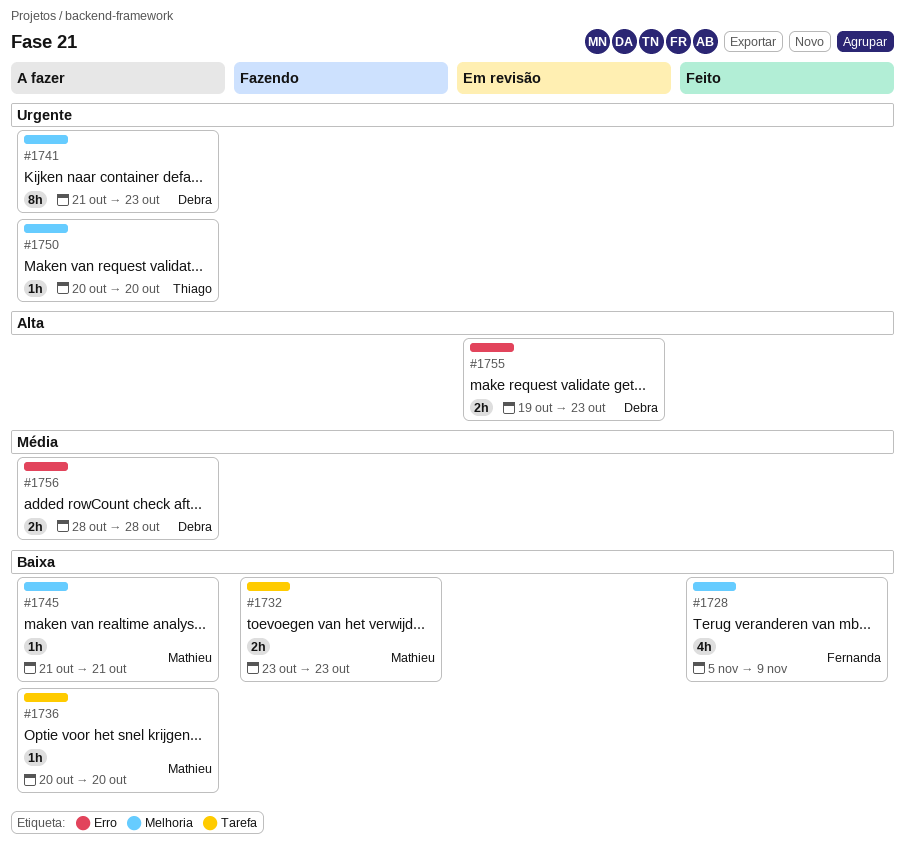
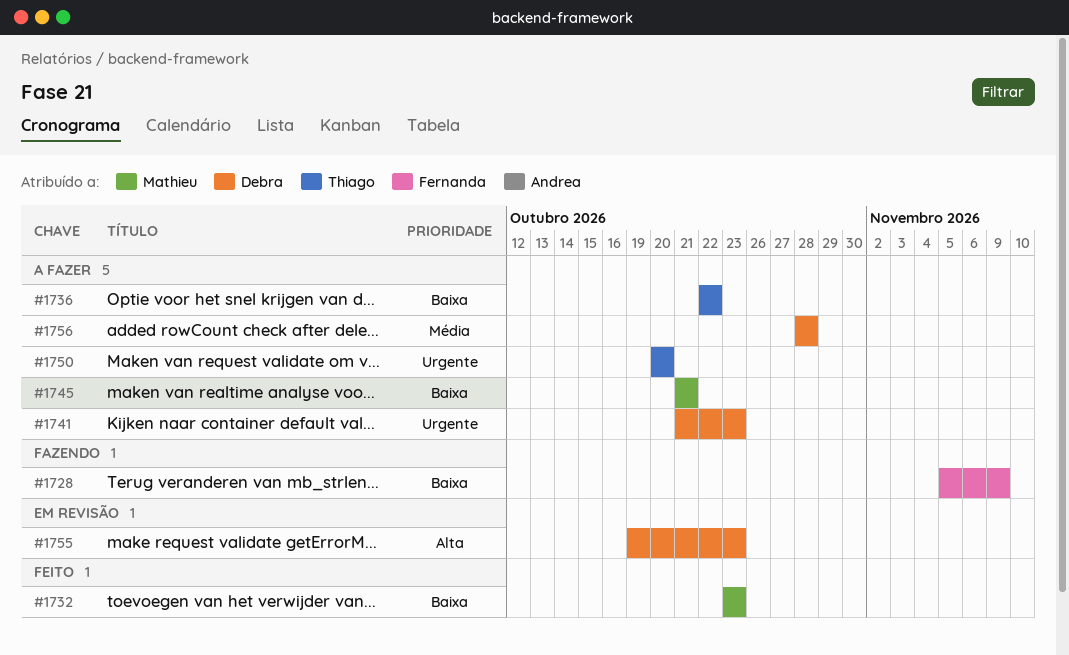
#1728, status: Feito -> Fazendo
#1732, status: Fazendo -> Feito
#1736, owner: Mathieu -> Thiago
#1736, start: Oct 20 -> Oct 22
#1736, due: Oct 20 -> Oct 22

